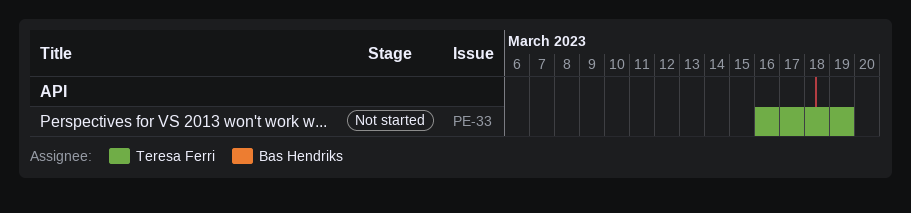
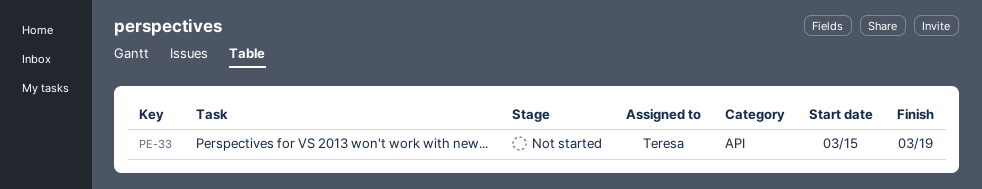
PE-33, start: Mar 16 -> Mar 15

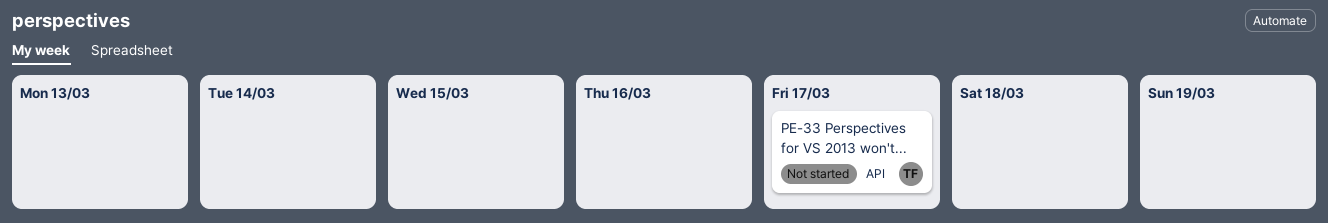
PE-33, due: Mar 19 -> Mar 17

